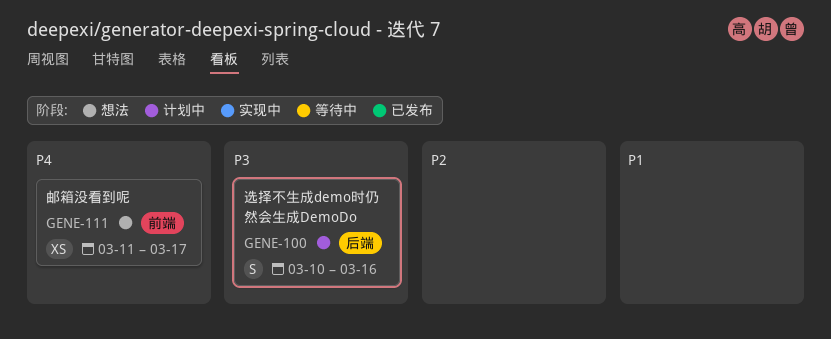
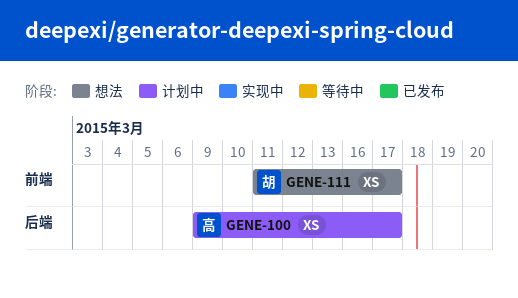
GENE-100, estimate: S -> XS
GENE-100, start: Mar 10 -> Mar 9
GENE-100, due: Mar 16 -> Mar 17

